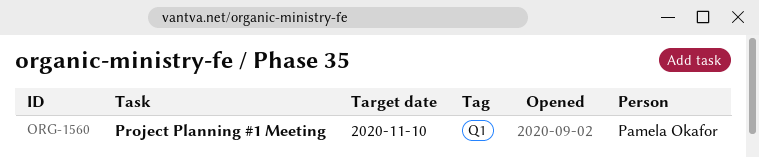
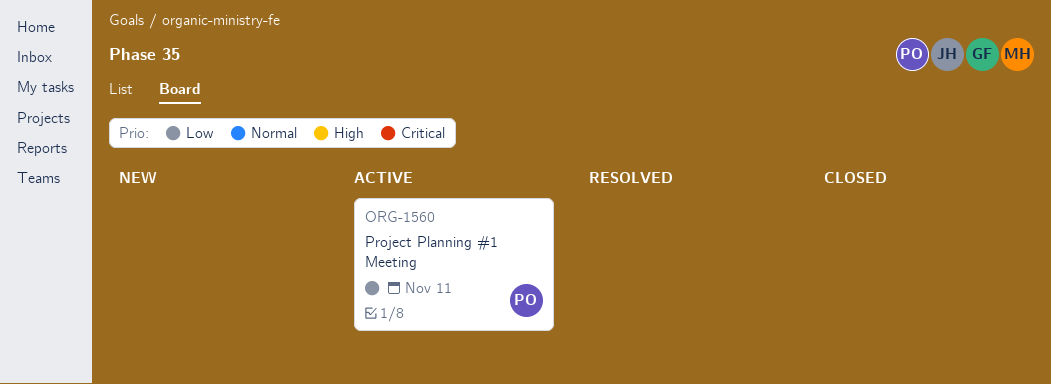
ORG-1560, due: Nov 10 -> Nov 11

